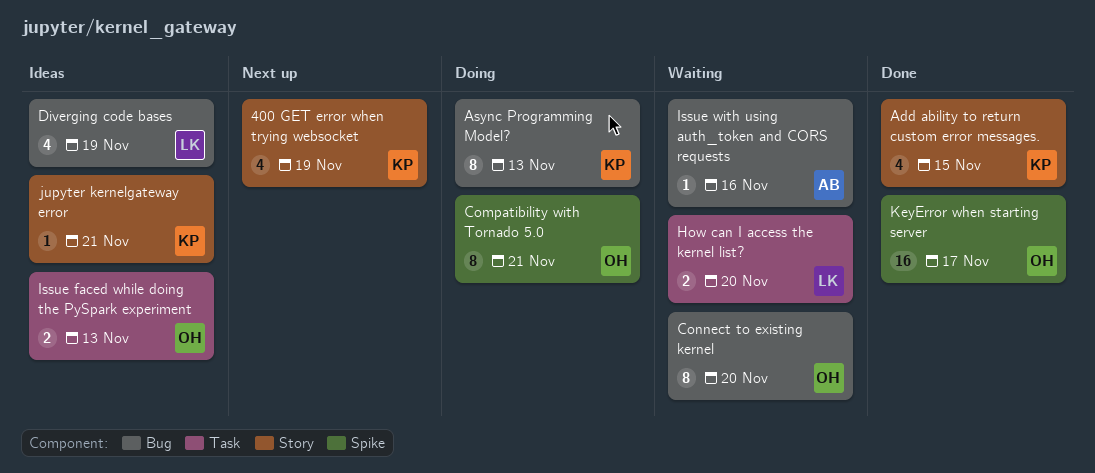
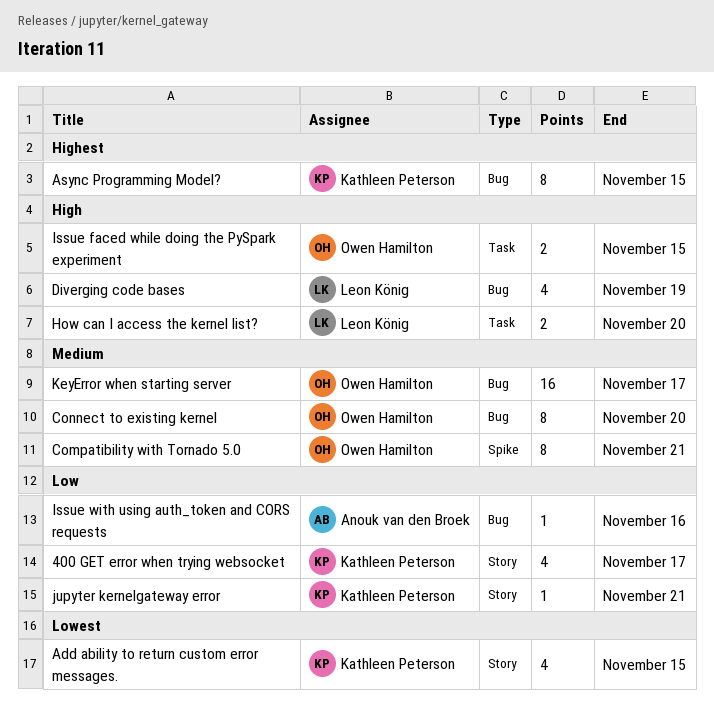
400 GET error when trying websocket, due: Nov 19 -> Nov 17
Async Programming Model?, due: Nov 13 -> Nov 15
Issue faced while doing the PySpark experiment, due: Nov 13 -> Nov 15
KeyError when starting server, label: Spike -> Bug

